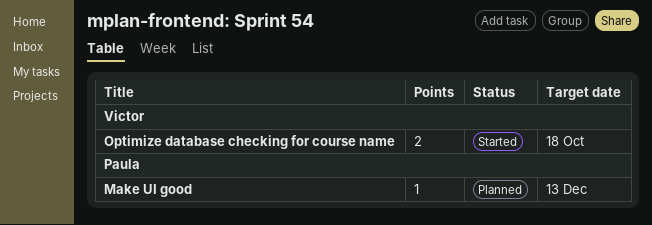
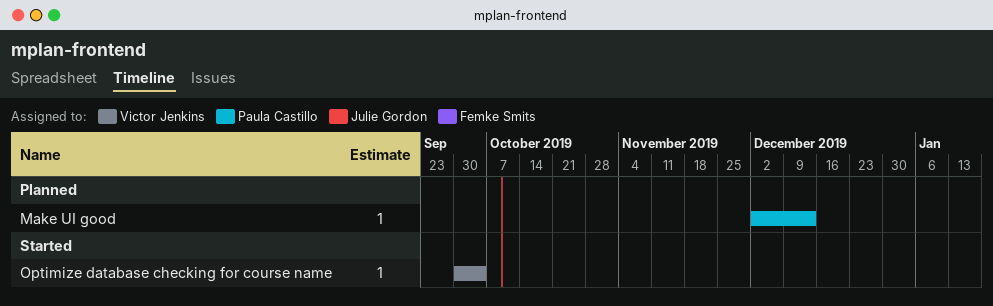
Optimize database checking for course name, estimate: 2 -> 1
Optimize database checking for course name, due: Oct 18 -> Oct 4

